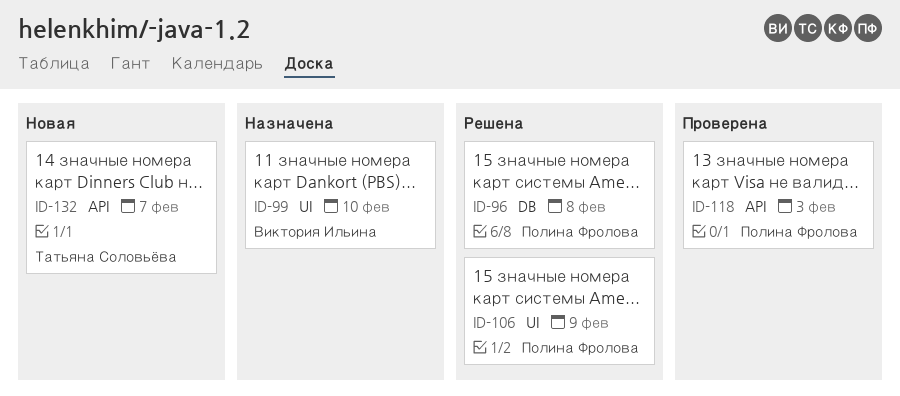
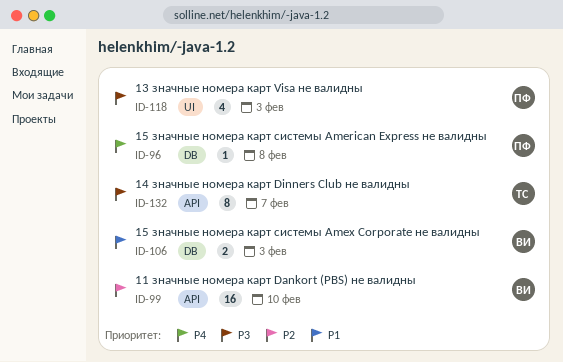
ID-99, label: UI -> API
ID-106, owner: Полина Фролова -> Виктория Ильина
ID-106, label: UI -> DB
ID-106, due: Feb 9 -> Feb 3
ID-118, label: API -> UI

